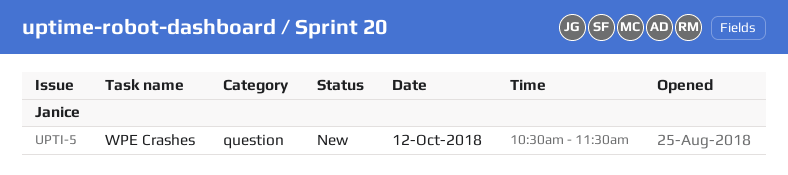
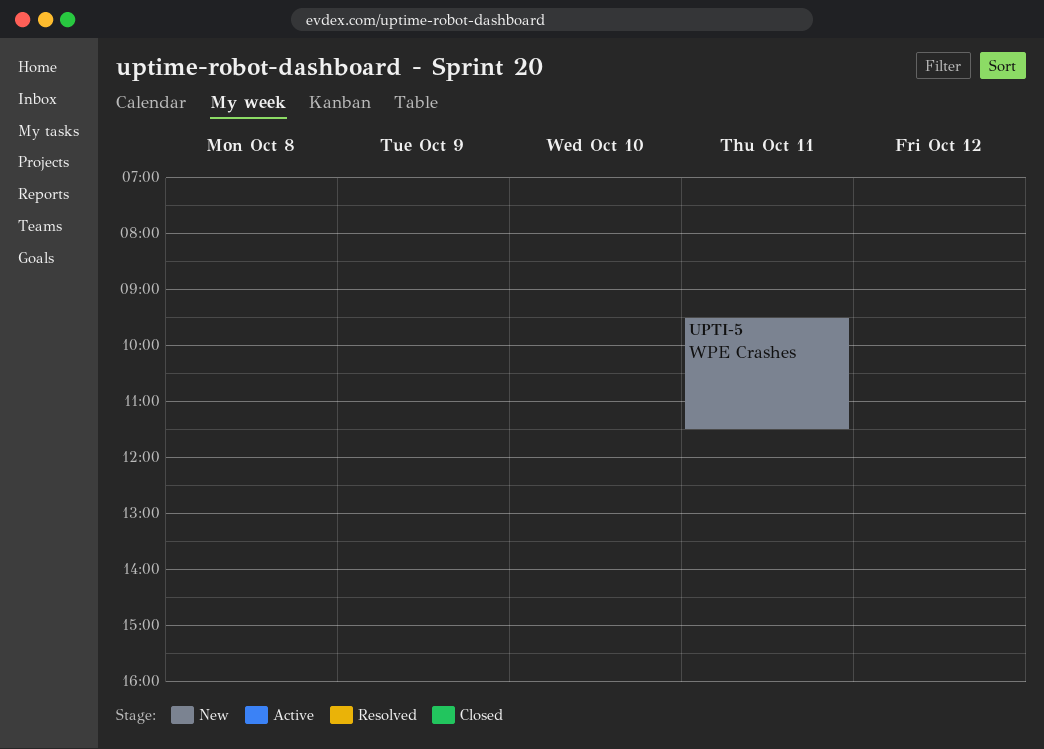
UPTI-5, day: Oct 12 -> Oct 11
UPTI-5, begins: 10:30 -> 09:30

